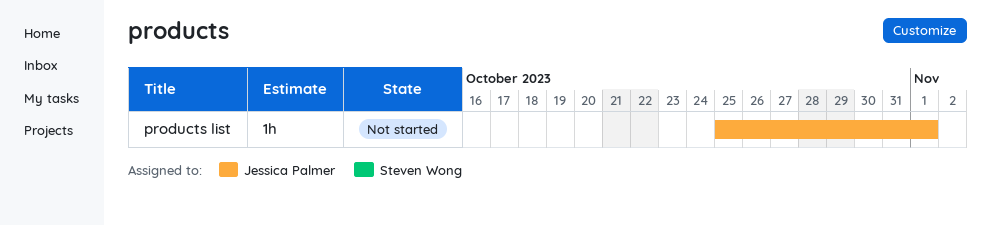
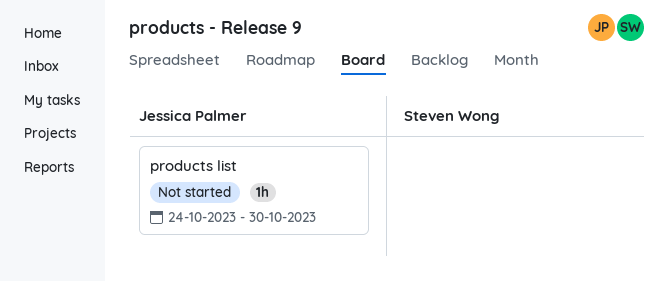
products list, start: Oct 25 -> Oct 24
products list, due: Nov 1 -> Oct 30

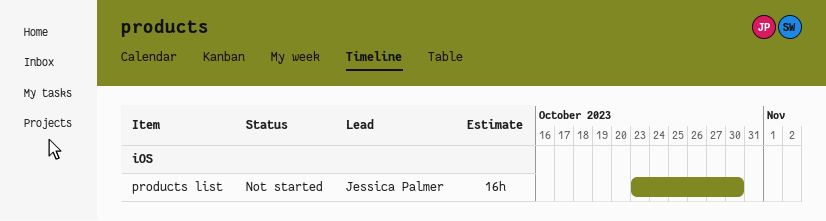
products list, estimate: 1h -> 16h
products list, start: Oct 24 -> Oct 23

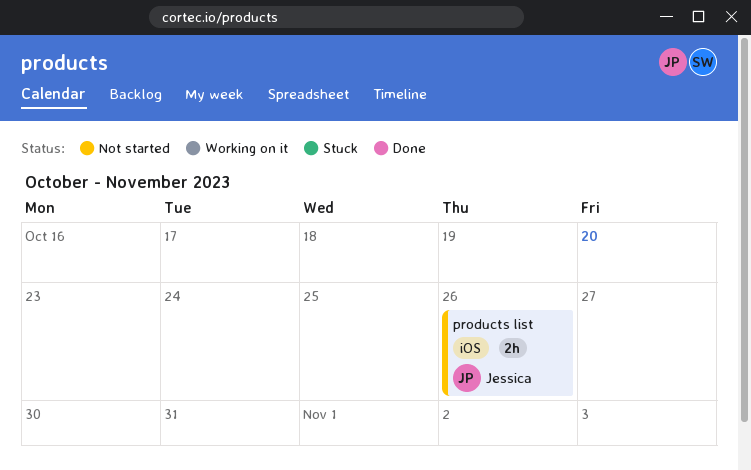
products list, estimate: 16h -> 2h
products list, due: Oct 30 -> Oct 26

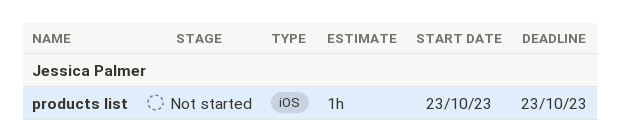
products list, estimate: 2h -> 1h
products list, due: Oct 26 -> Oct 23

